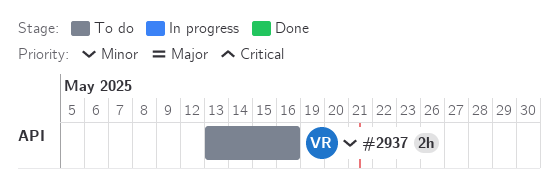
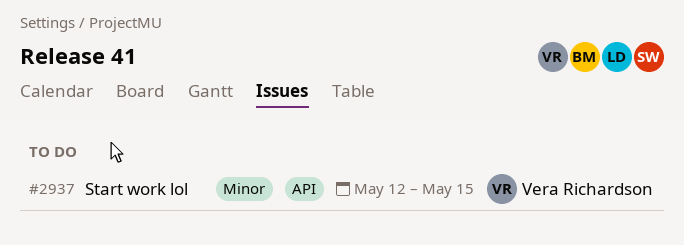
#2937, start: May 13 -> May 12
#2937, due: May 16 -> May 15

